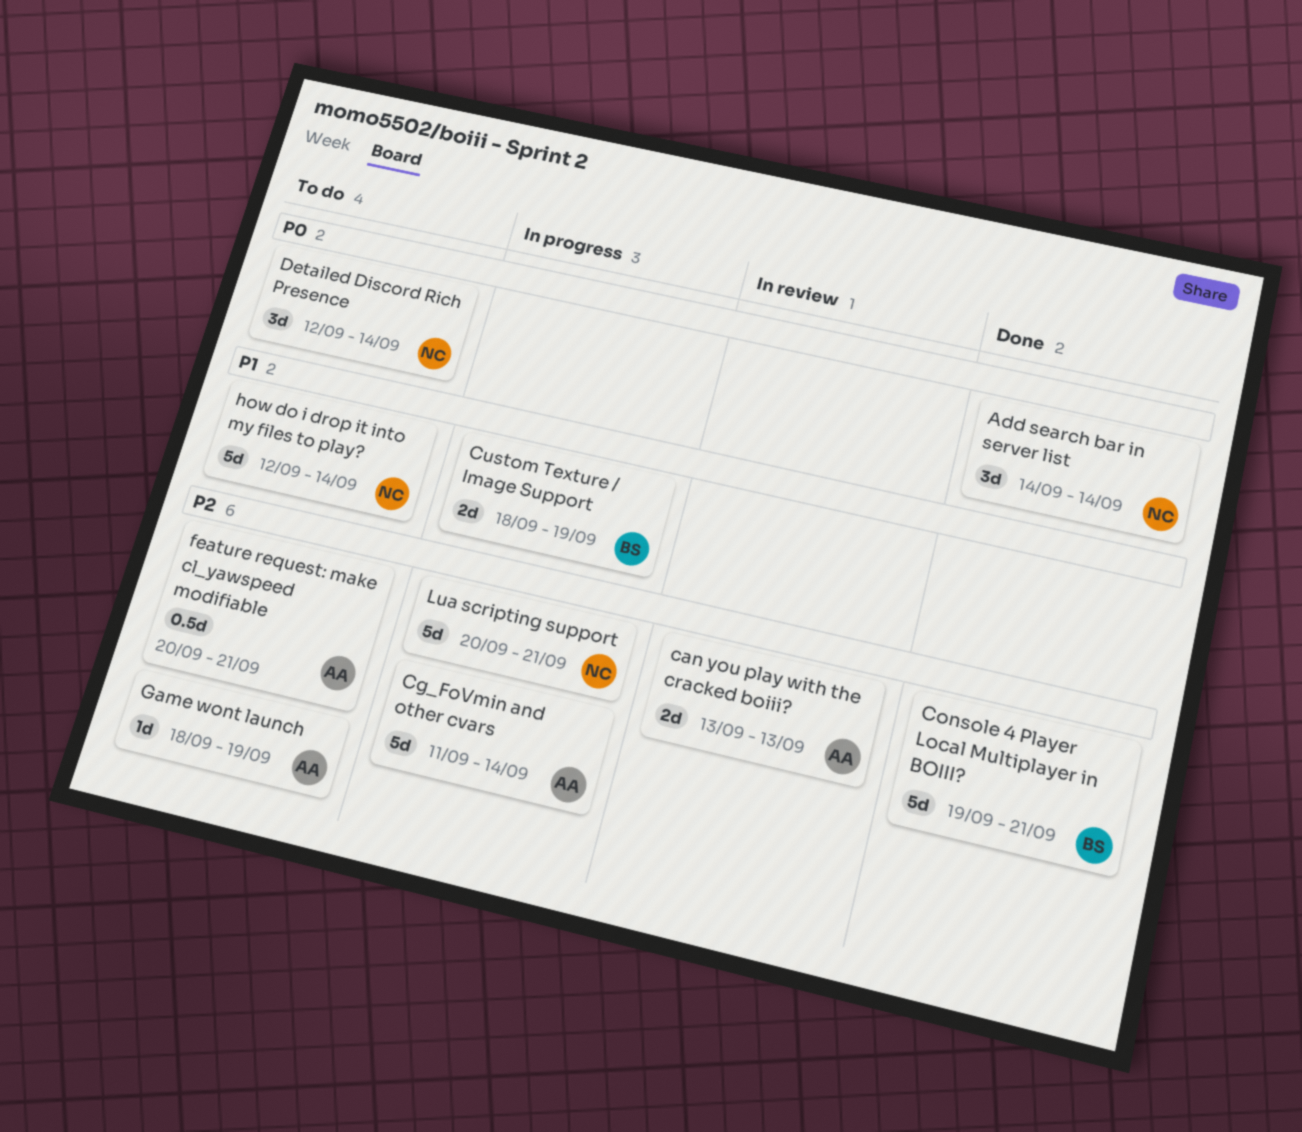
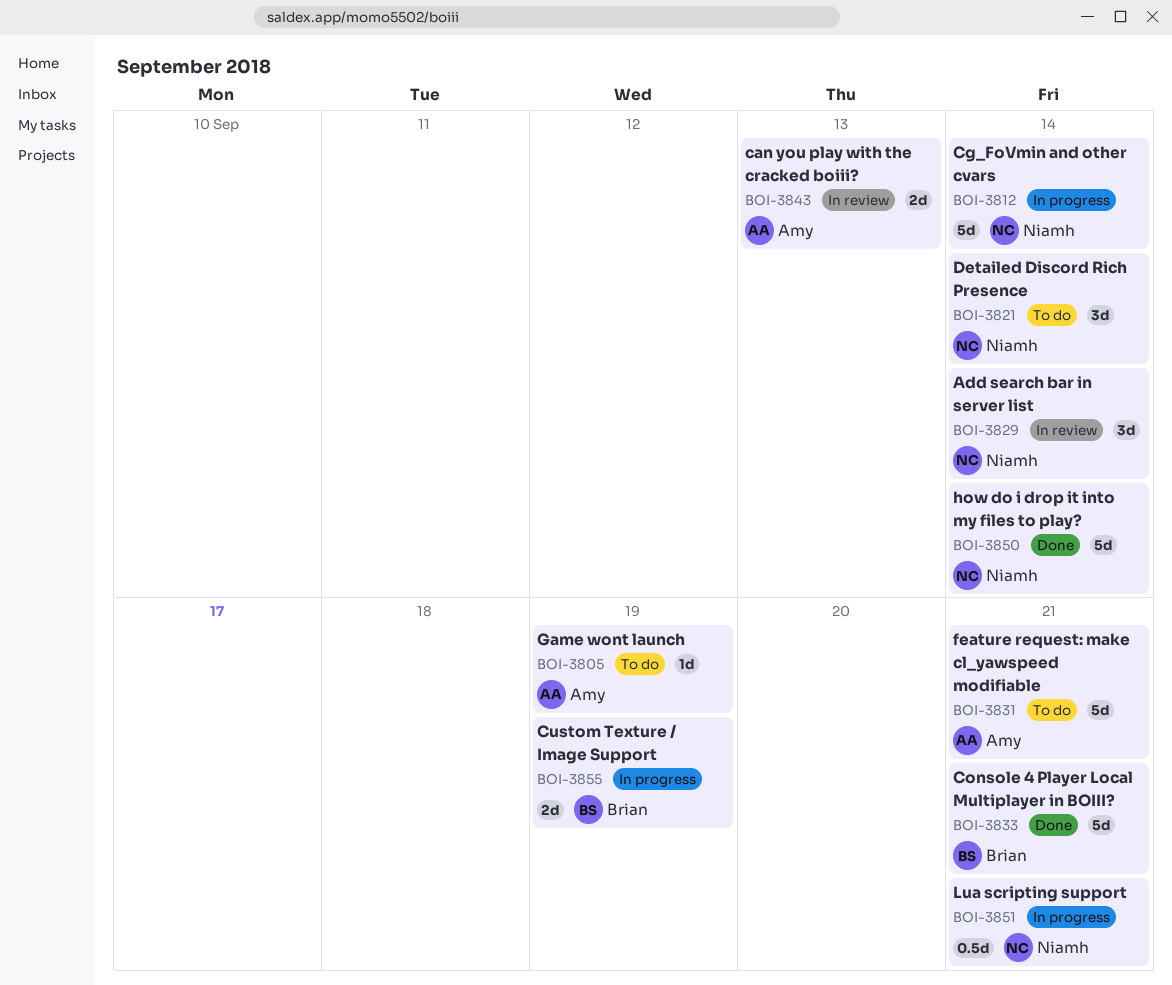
Add search bar in server list, status: Done -> In review
Cg_FoVmin and other cvars, owner: Amy -> Niamh
feature request: make cl_yawspeed modifiable, estimate: 0.5d -> 5d
how do i drop it into my files to play?, status: To do -> Done
Lua scripting support, estimate: 5d -> 0.5d

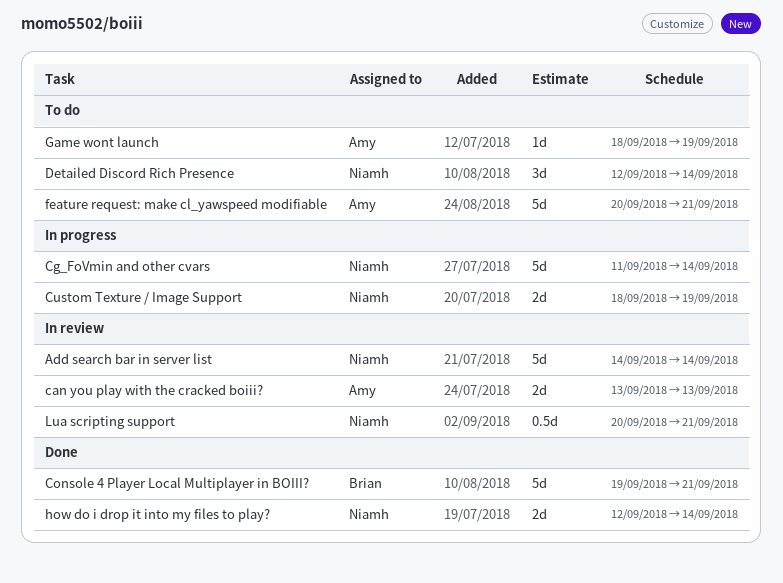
Add search bar in server list, estimate: 3d -> 5d
Custom Texture / Image Support, owner: Brian -> Niamh
how do i drop it into my files to play?, estimate: 5d -> 2d
Lua scripting support, status: In progress -> In review

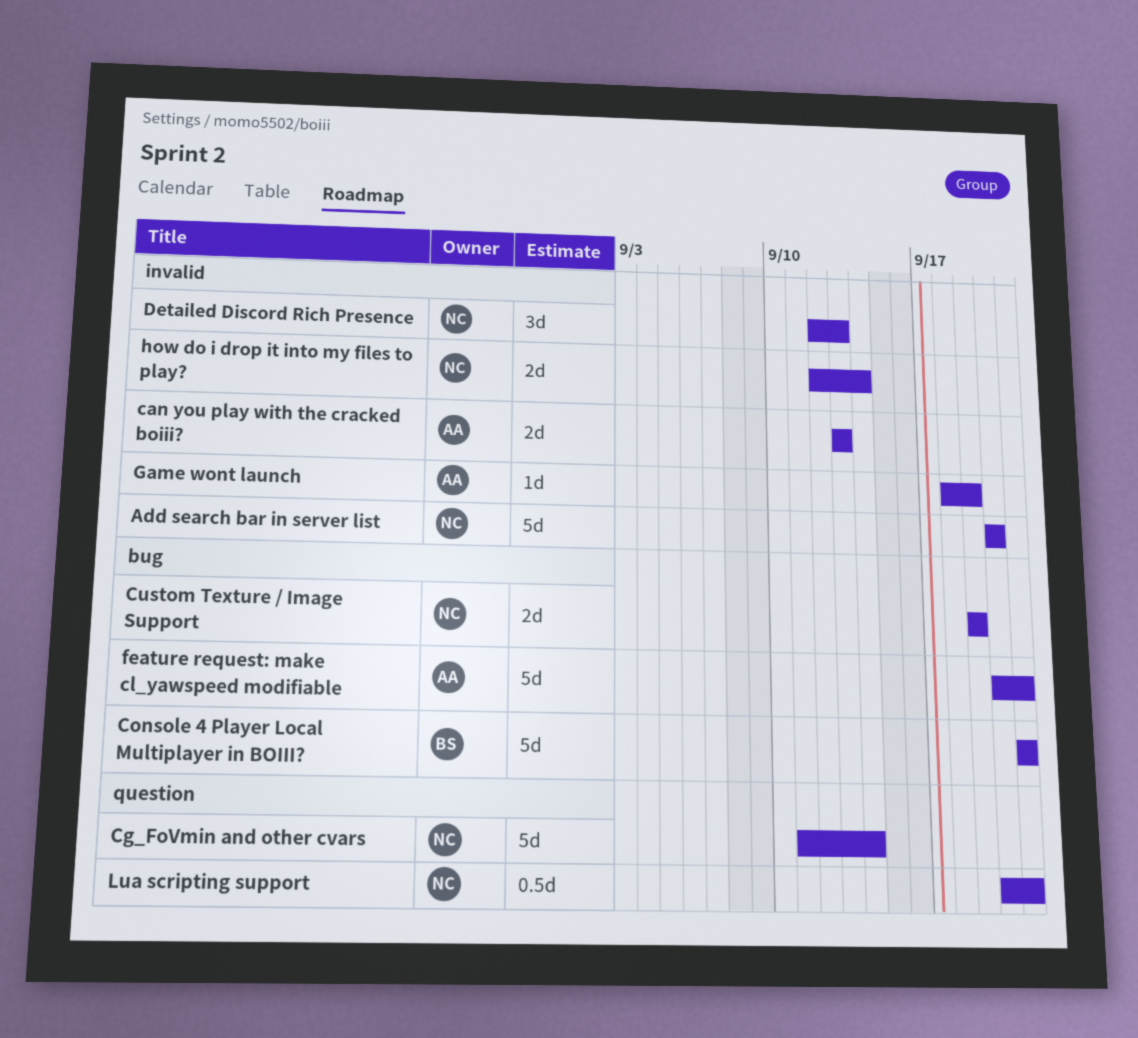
Add search bar in server list, start: Sep 14 -> Sep 20
Add search bar in server list, due: Sep 14 -> Sep 20
Console 4 Player Local Multiplayer in BOIII?, start: Sep 19 -> Sep 21
Custom Texture / Image Support, start: Sep 18 -> Sep 19
Detailed Discord Rich Presence, due: Sep 14 -> Sep 13

